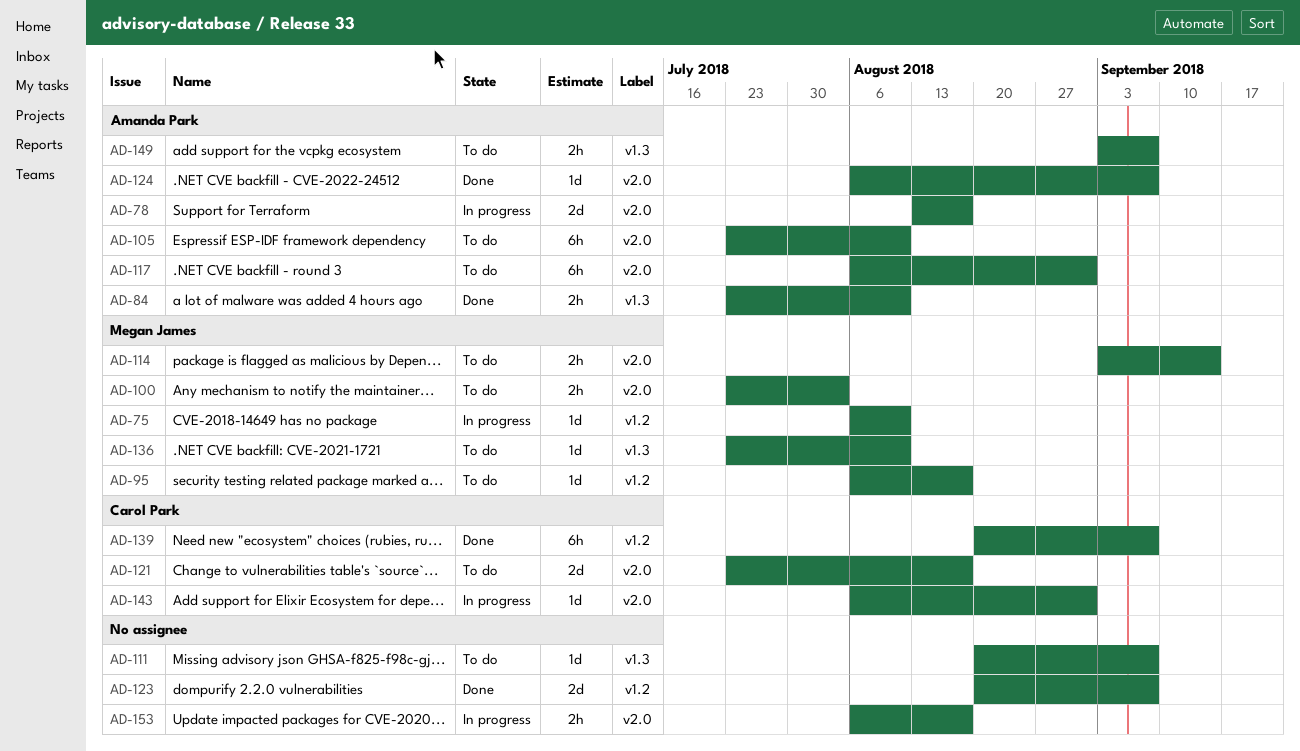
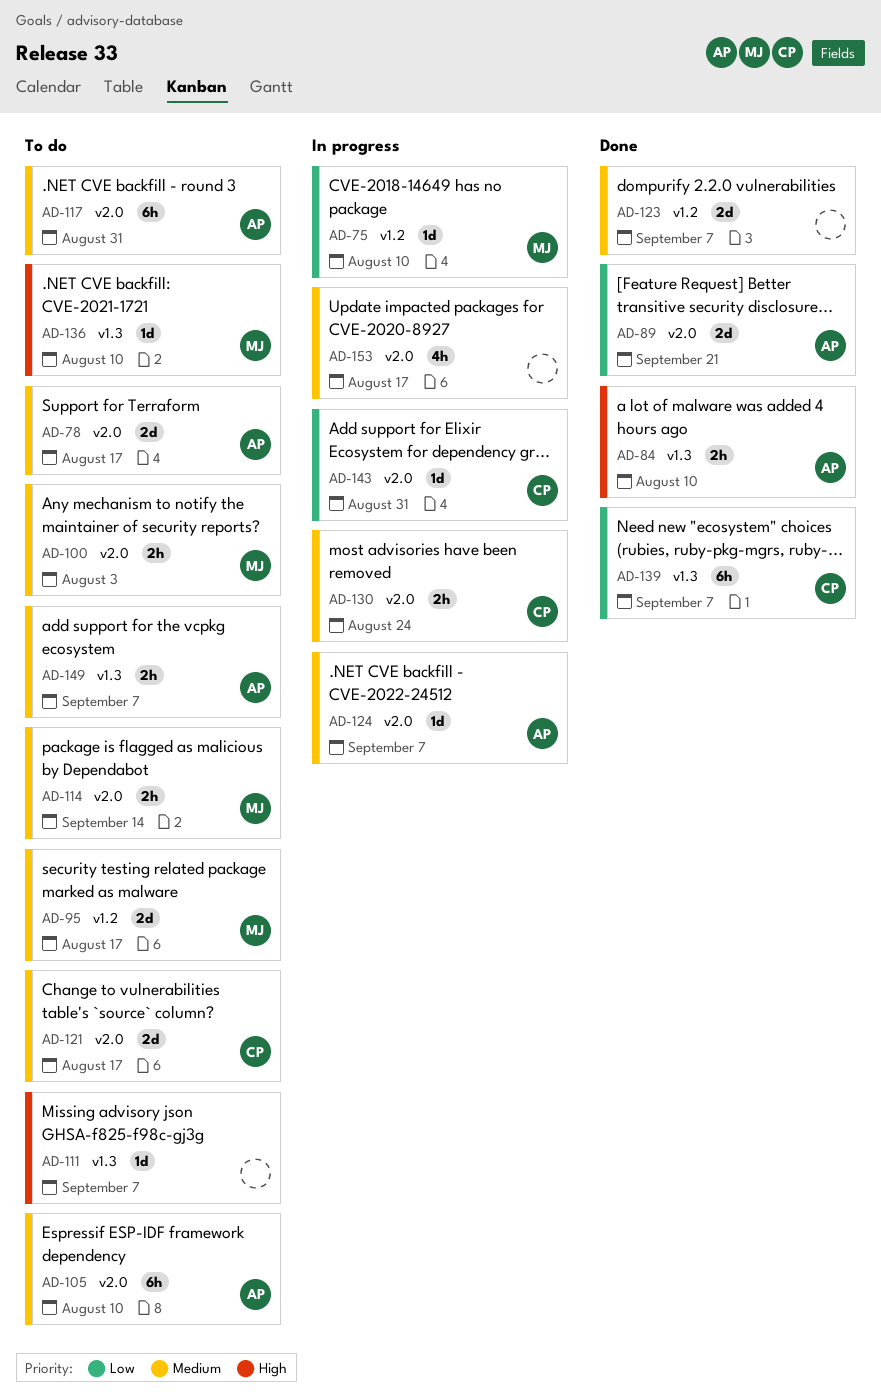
AD-78, status: In progress -> To do
AD-89: none -> present
AD-95, estimate: 1d -> 2d
AD-124, status: Done -> In progress
AD-130: none -> present
AD-139, label: v1.2 -> v1.3
AD-153, estimate: 2h -> 4h

